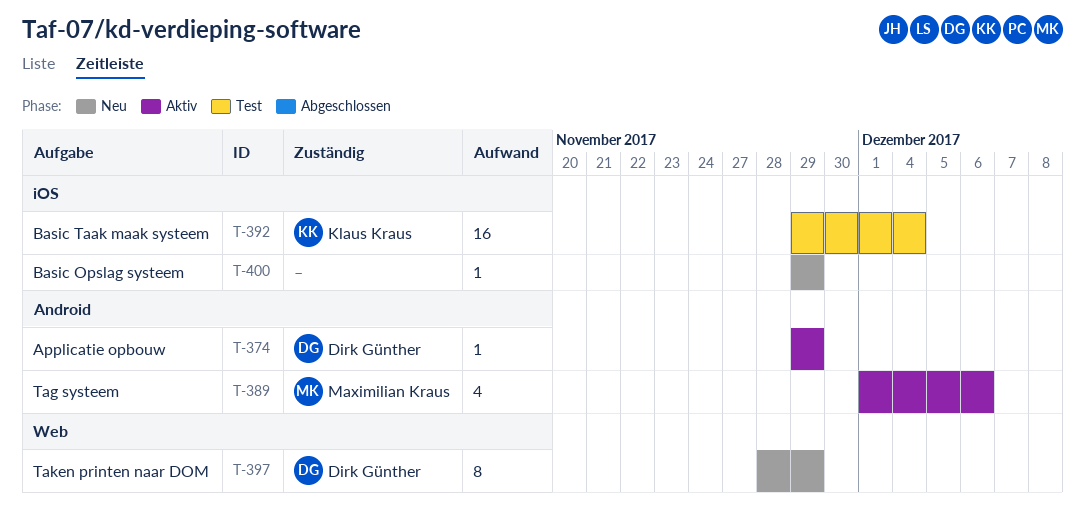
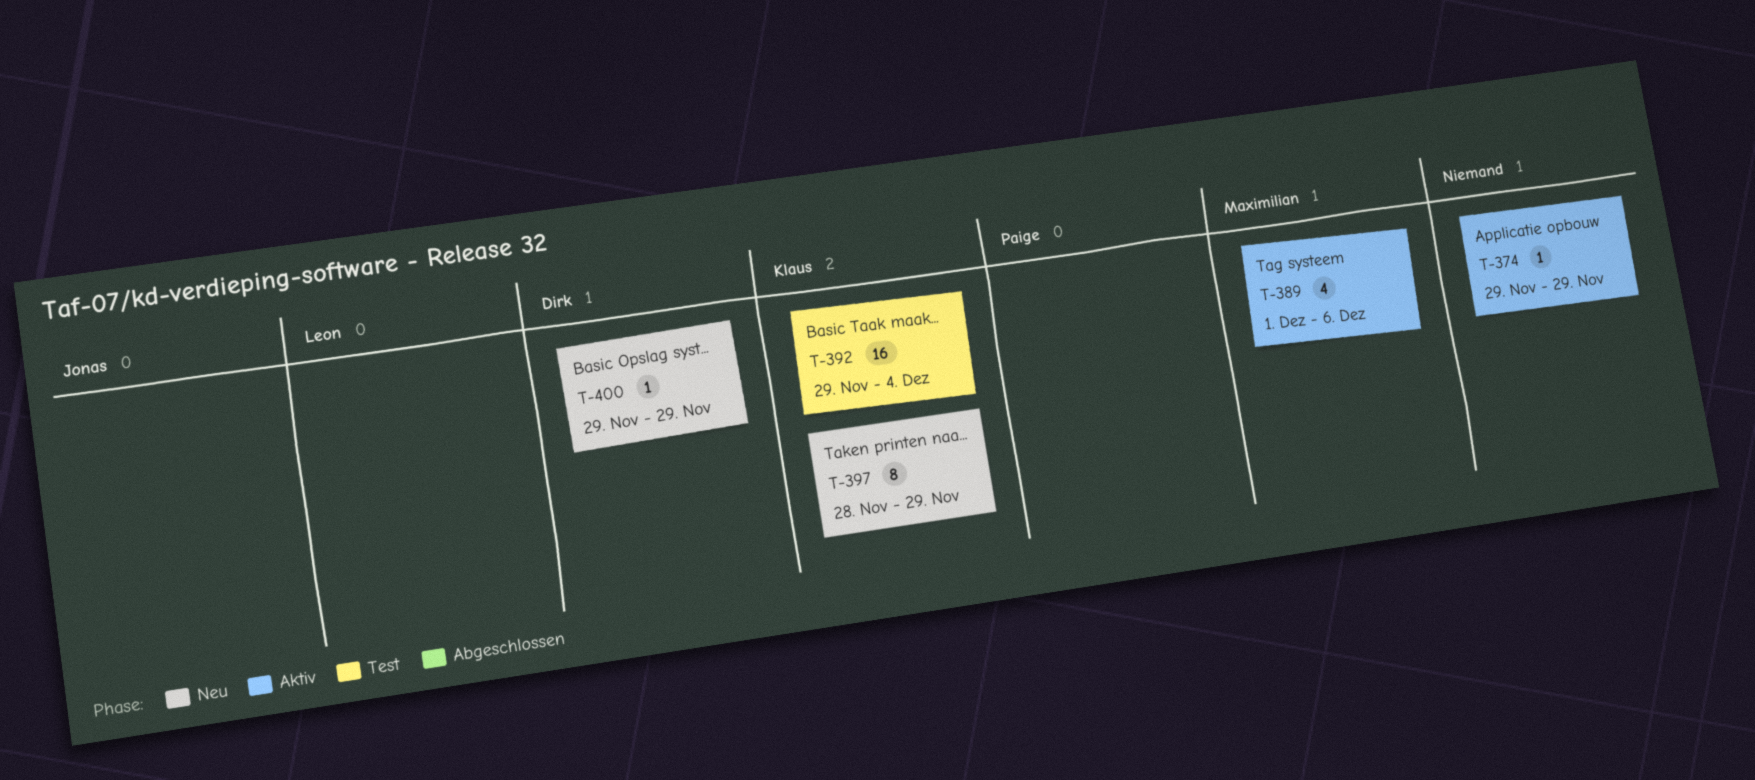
T-374, owner: Dirk Günther -> none
T-397, owner: Dirk Günther -> Klaus Kraus
T-400, owner: none -> Dirk Günther

